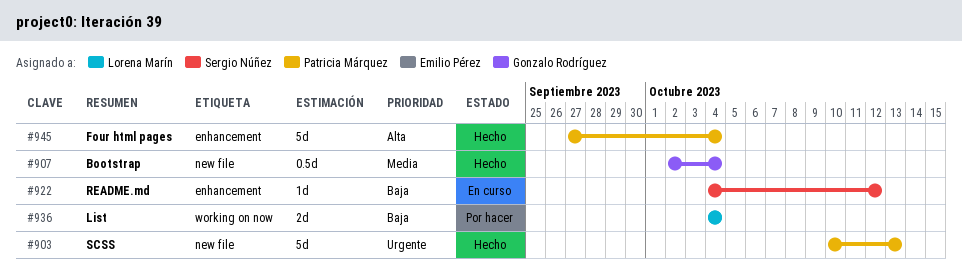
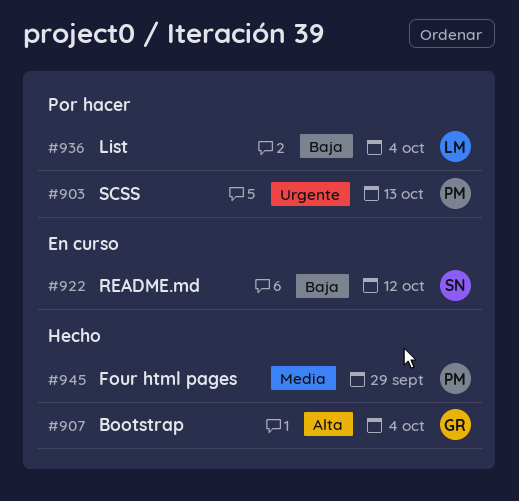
#903, status: Hecho -> Por hacer
#907, priority: Media -> Alta
#945, priority: Alta -> Media
#945, due: Oct 4 -> Sep 29

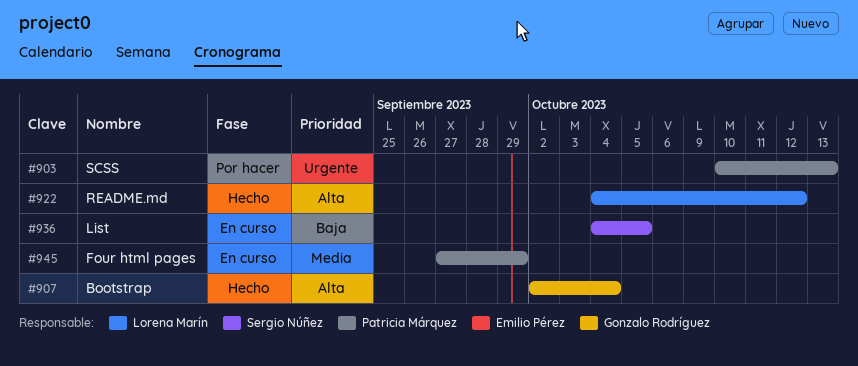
#922, status: En curso -> Hecho
#922, owner: Sergio Núñez -> Lorena Marín
#922, priority: Baja -> Alta
#936, status: Por hacer -> En curso
#936, owner: Lorena Marín -> Sergio Núñez
#936, due: Oct 4 -> Oct 5
#945, status: Hecho -> En curso

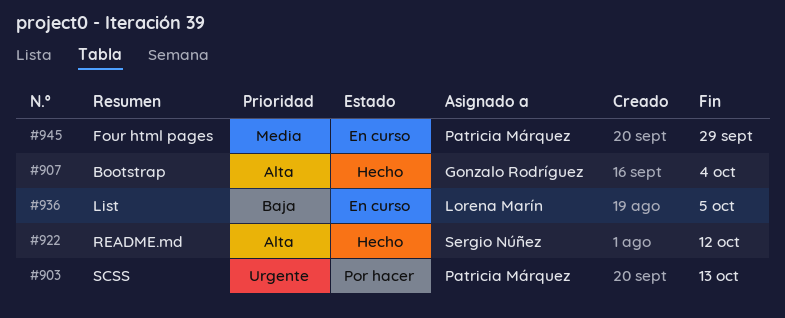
#922, owner: Lorena Marín -> Sergio Núñez
#936, owner: Sergio Núñez -> Lorena Marín

